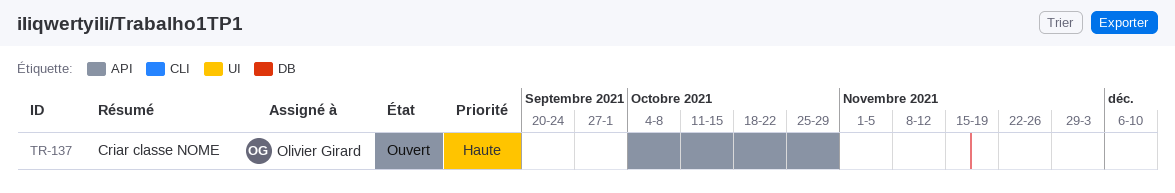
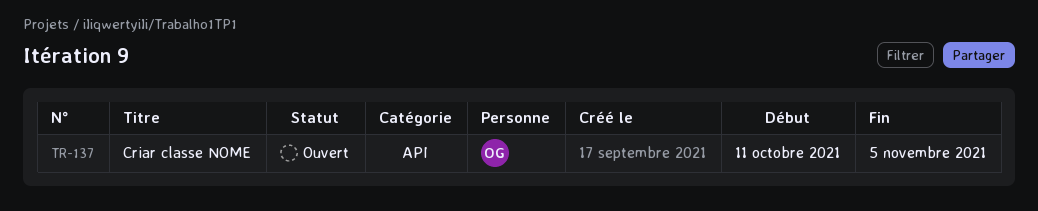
TR-137, start: Oct 4 -> Oct 11
TR-137, due: Oct 29 -> Nov 5

